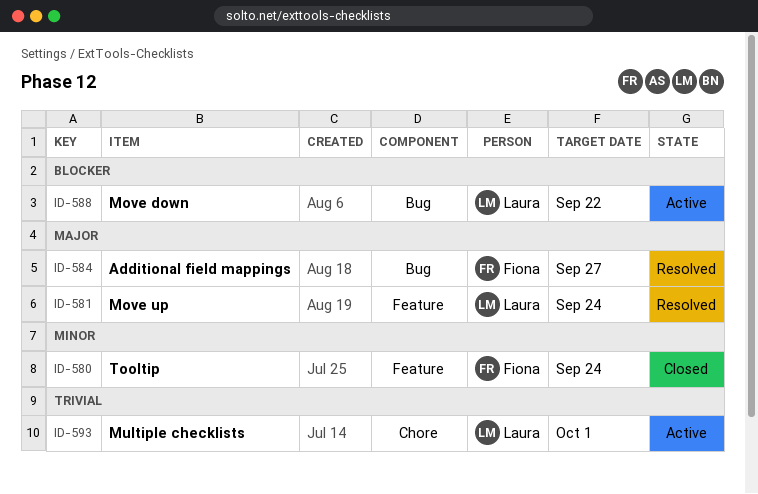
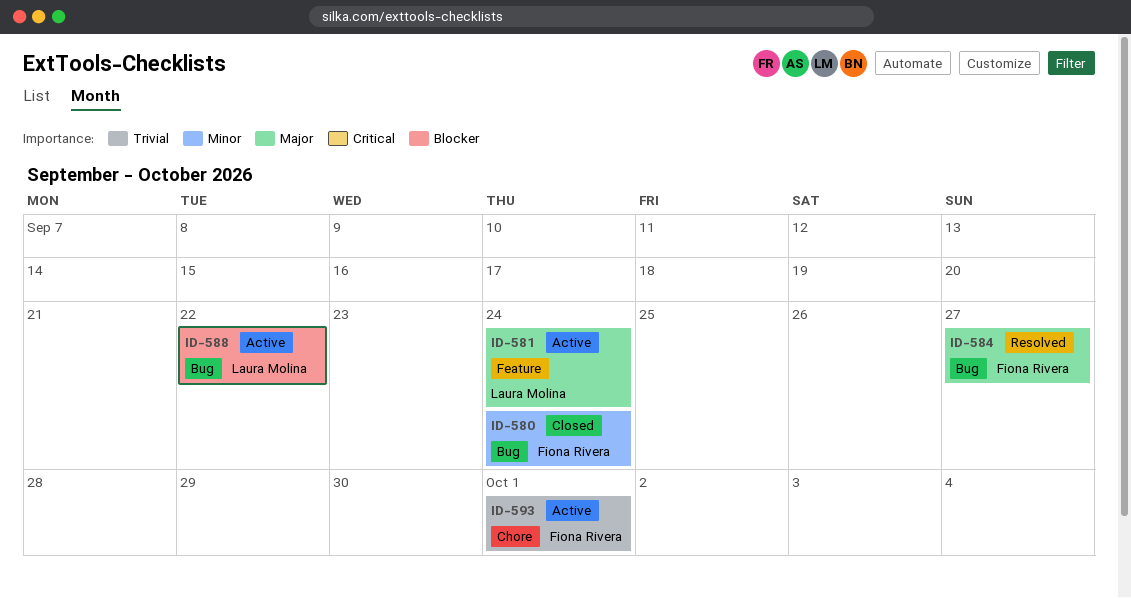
ID-580, label: Feature -> Bug
ID-581, status: Resolved -> Active
ID-593, owner: Laura Molina -> Fiona Rivera

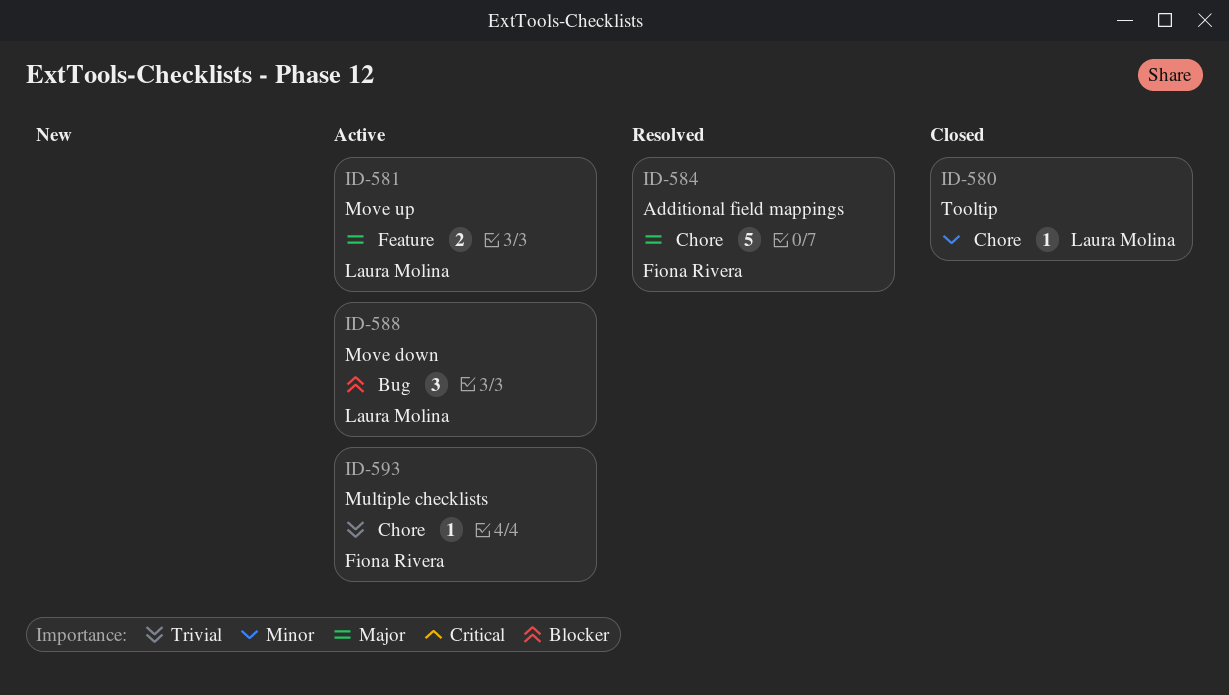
ID-580, owner: Fiona Rivera -> Laura Molina
ID-580, label: Bug -> Chore
ID-584, label: Bug -> Chore

